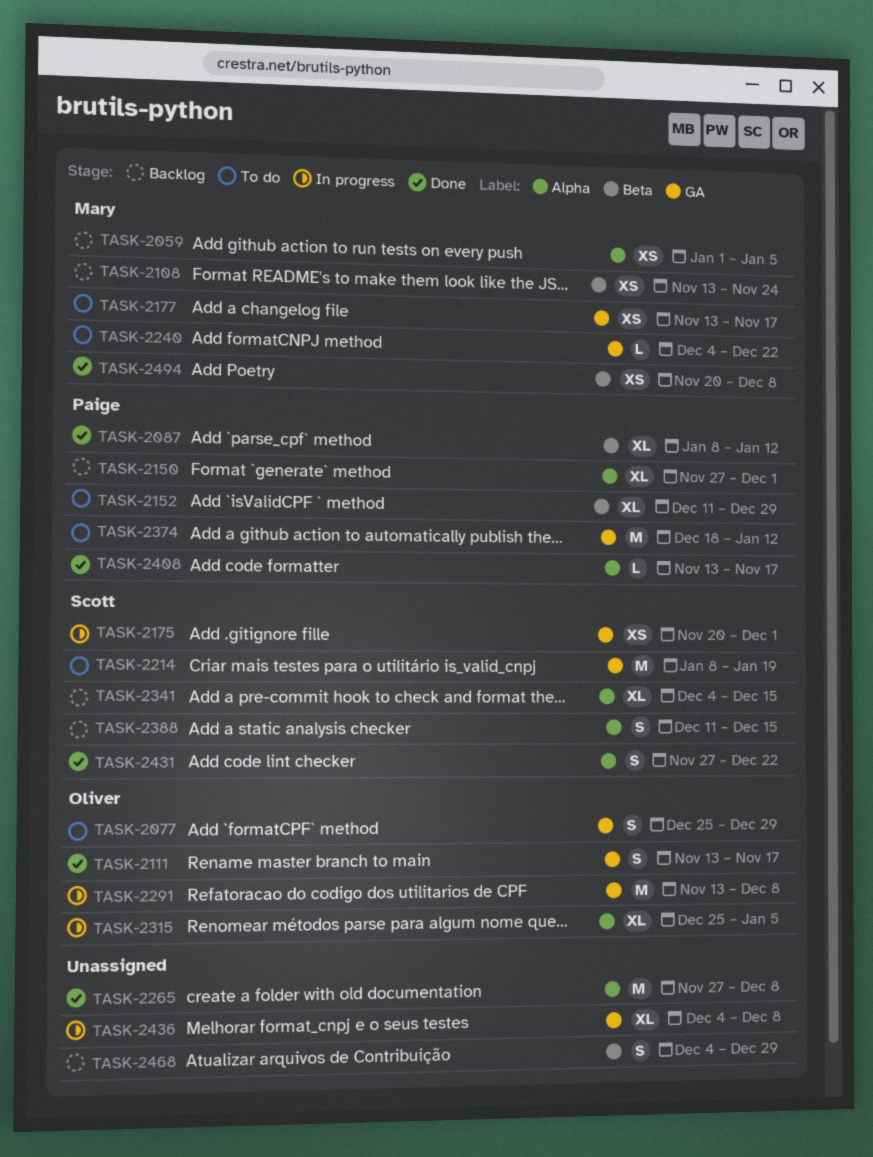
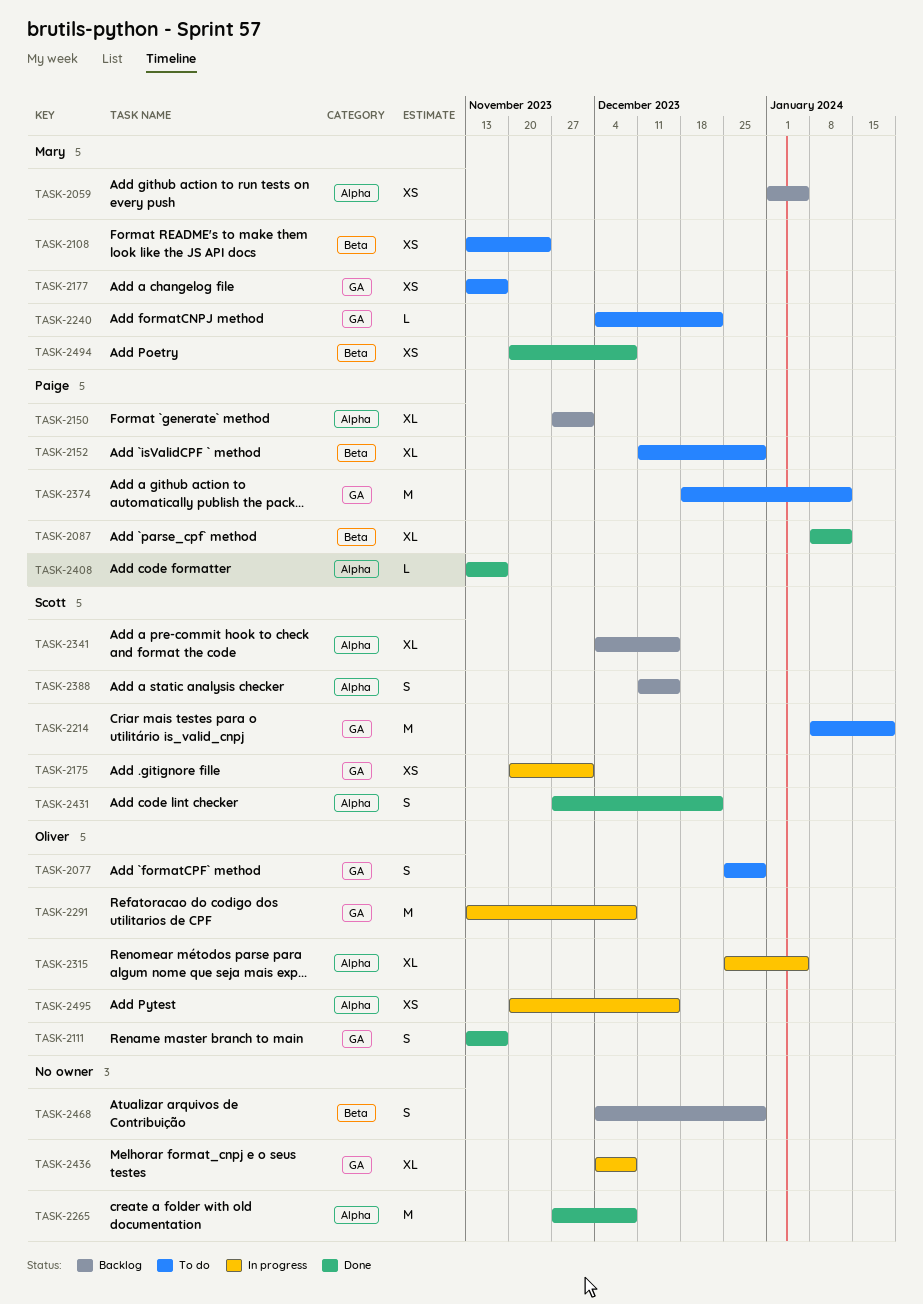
TASK-2108, status: Backlog -> To do
TASK-2495: none -> present

